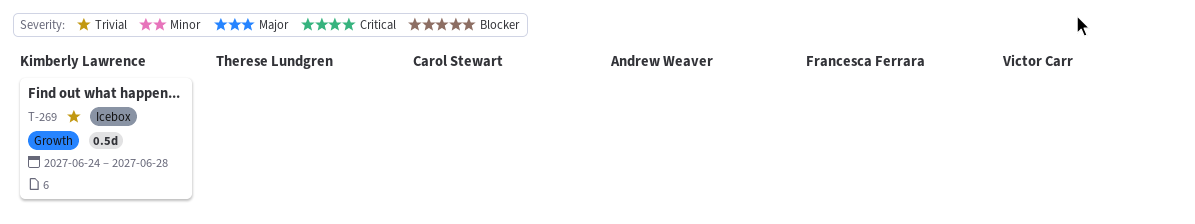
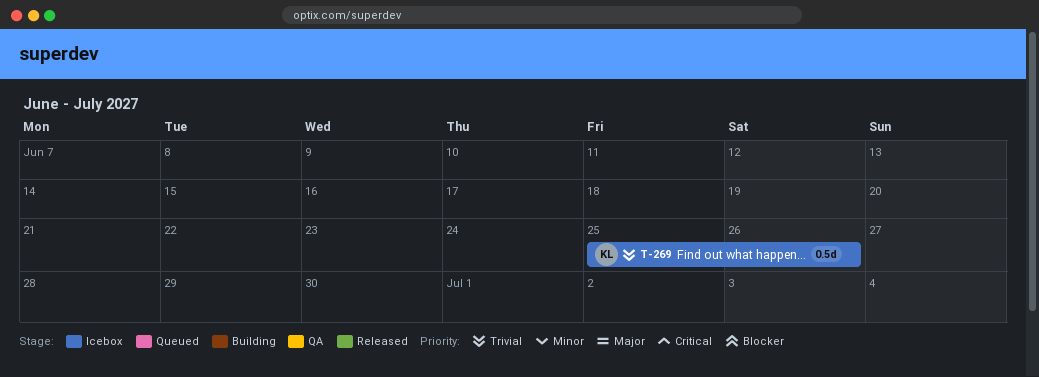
T-269, start: Jun 24 -> Jun 25
T-269, due: Jun 28 -> Jun 26

